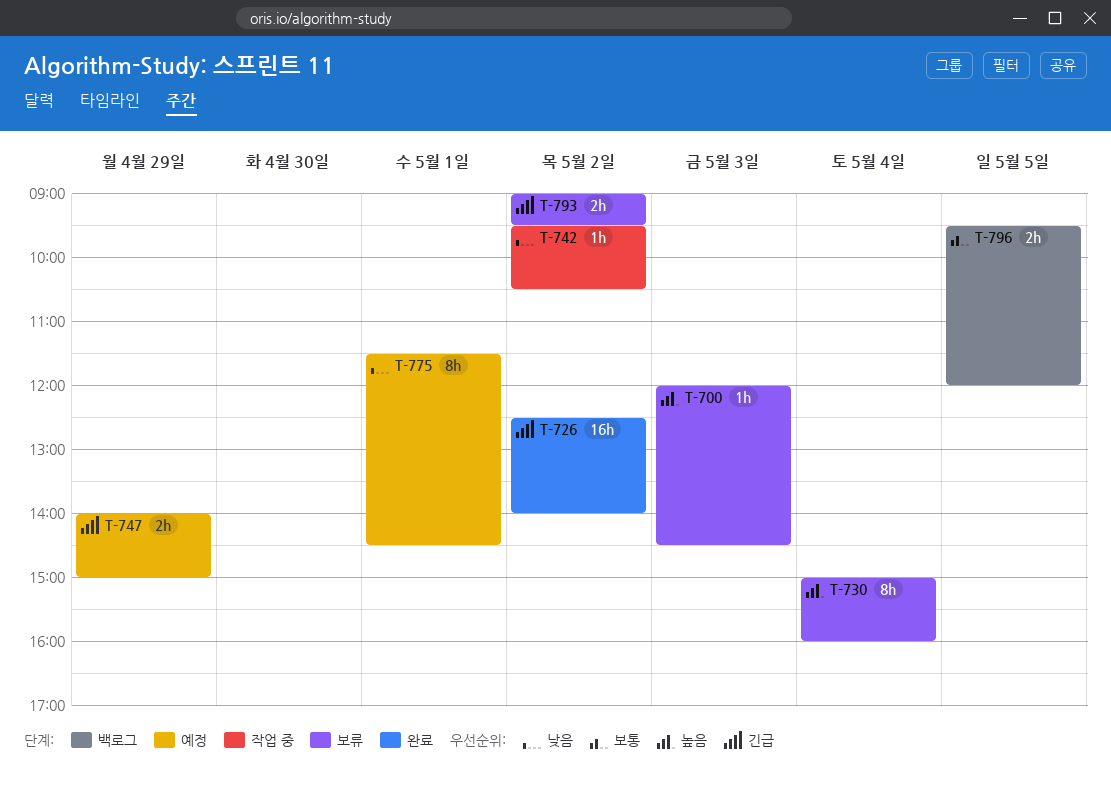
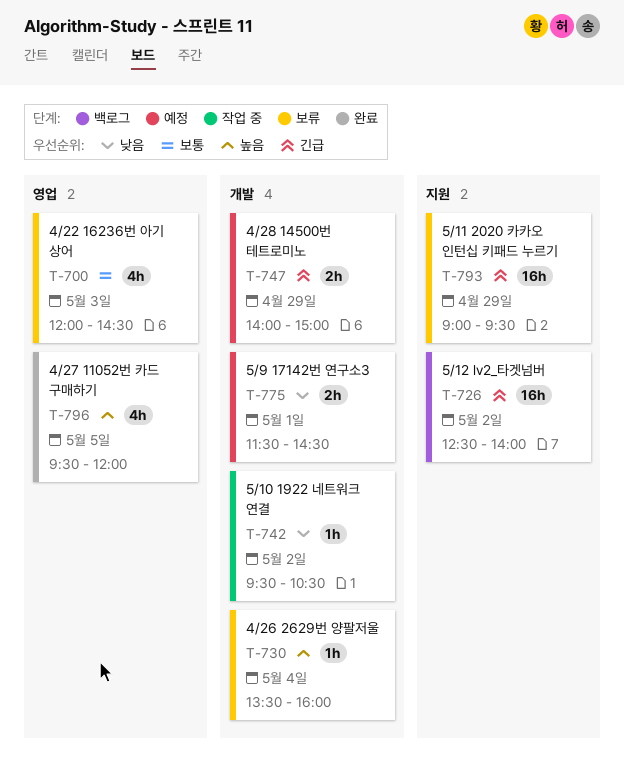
T-700, priority: 높음 -> 보통
T-700, estimate: 1h -> 4h
T-726, status: 완료 -> 백로그
T-730, estimate: 8h -> 1h
T-730, begins: 15:00 -> 13:30
T-775, estimate: 8h -> 2h
T-793, estimate: 2h -> 16h
T-793, day: May 2 -> Apr 29
T-796, status: 백로그 -> 완료
T-796, priority: 보통 -> 높음
T-796, estimate: 2h -> 4h

